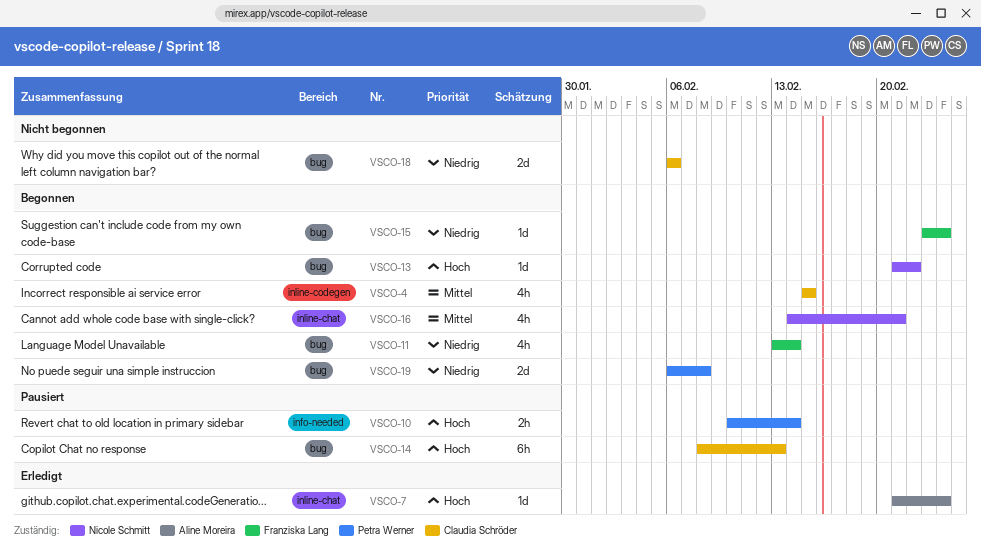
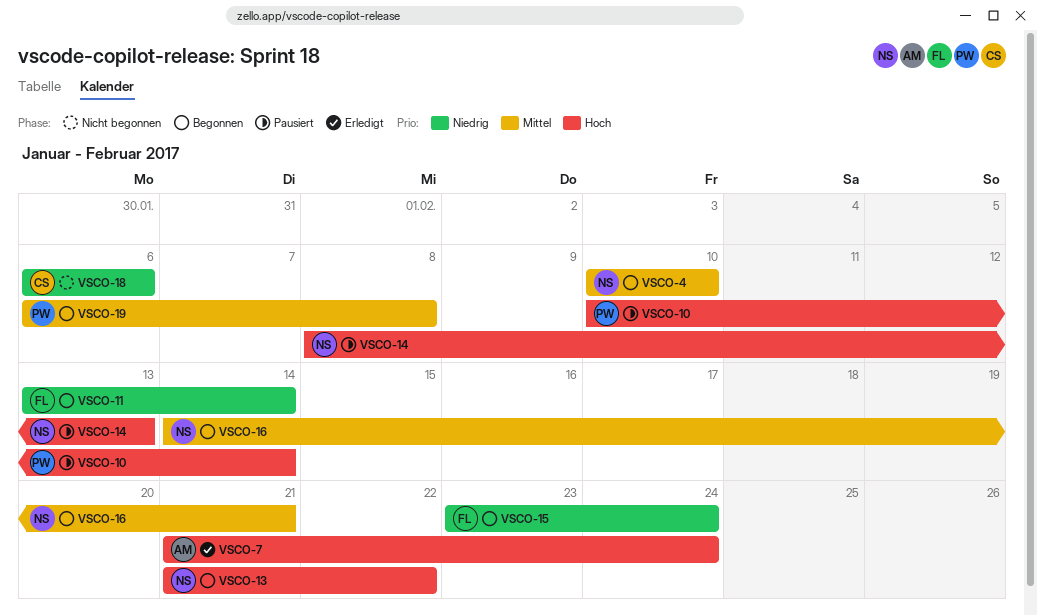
VSCO-4, owner: Claudia Schröder -> Nicole Schmitt
VSCO-4, start: Feb 15 -> Feb 10
VSCO-4, due: Feb 15 -> Feb 10
VSCO-14, owner: Claudia Schröder -> Nicole Schmitt
VSCO-19, priority: Niedrig -> Mittel

